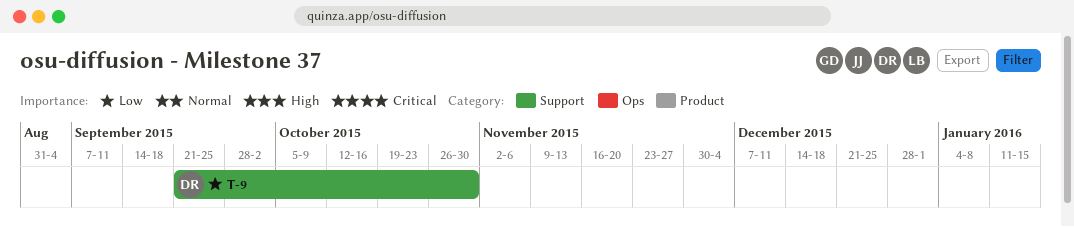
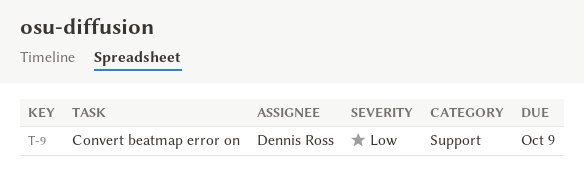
T-9, due: Oct 30 -> Oct 9

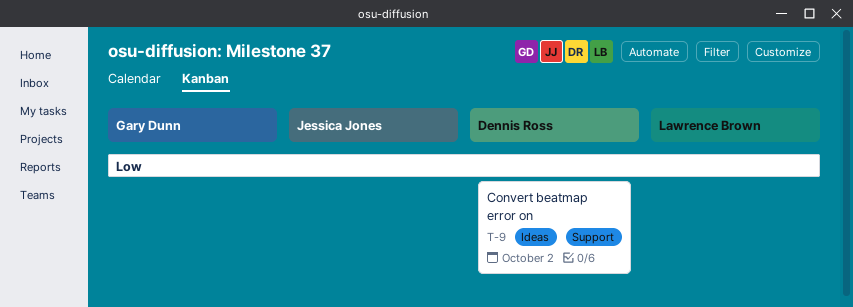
T-9, due: Oct 9 -> Oct 2

